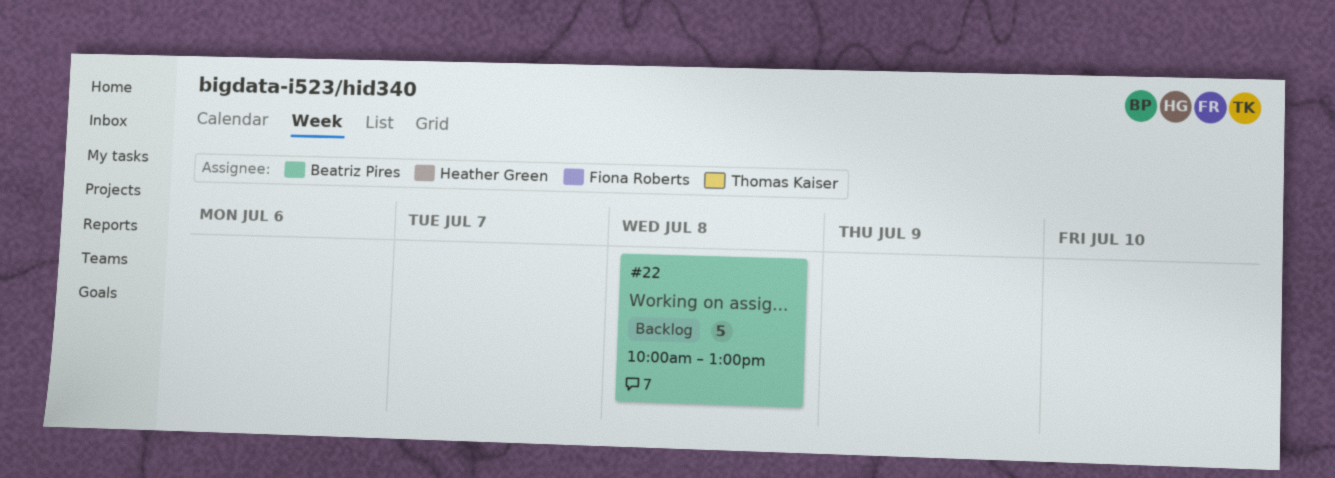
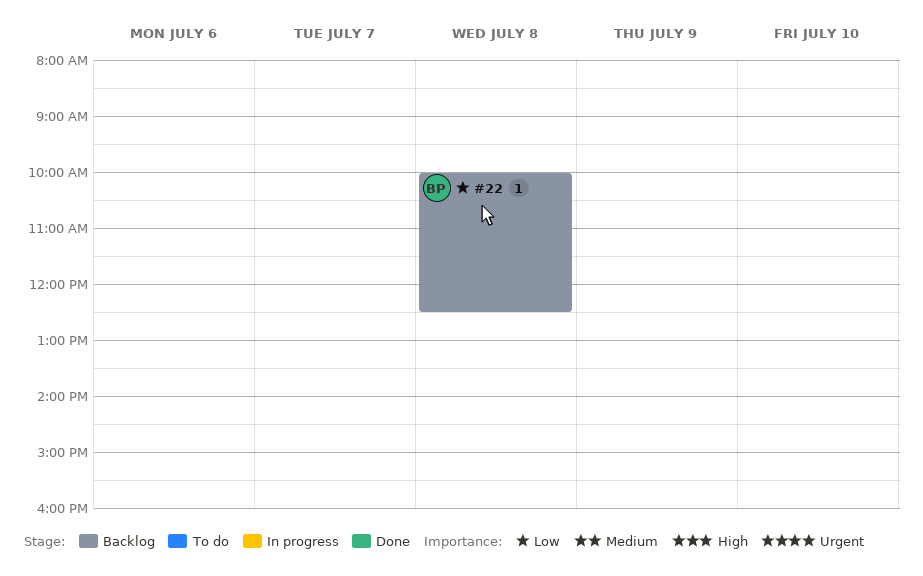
#22, estimate: 5 -> 1
#22, ends: 13:00 -> 12:30

